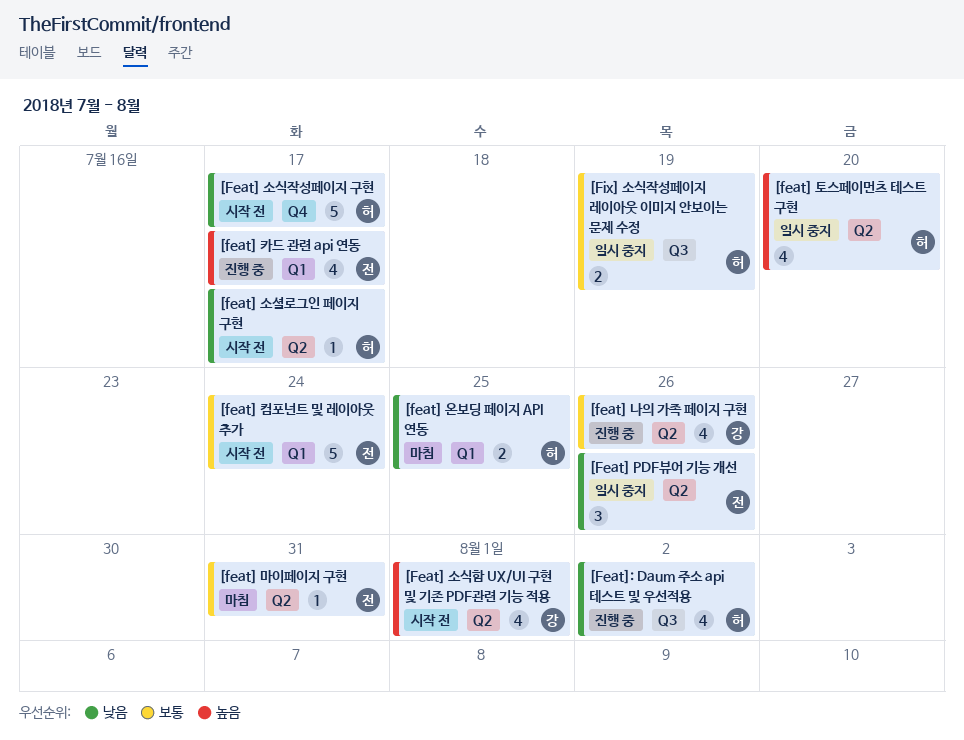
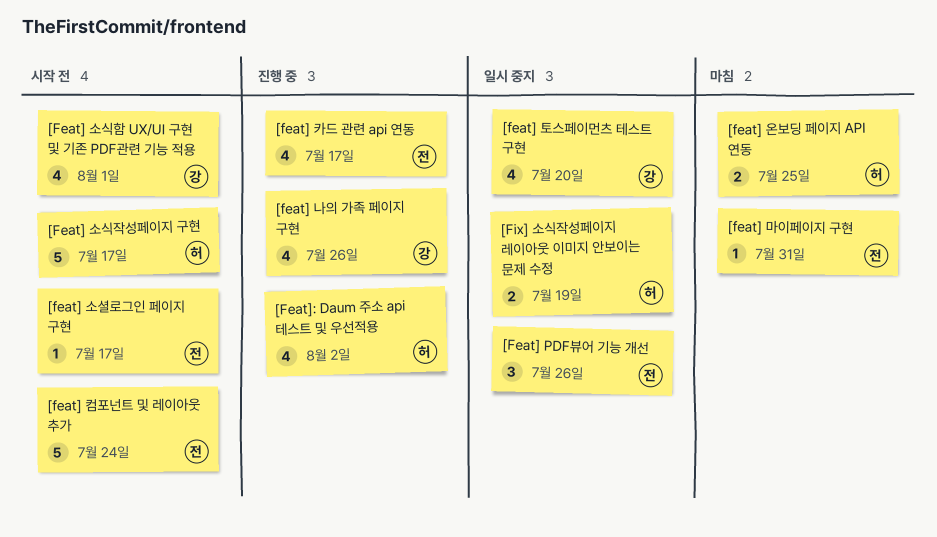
[feat] 소셜로그인 페이지 구현, owner: 허 -> 전
[feat] 토스페이먼츠 테스트 구현, owner: 허 -> 강

